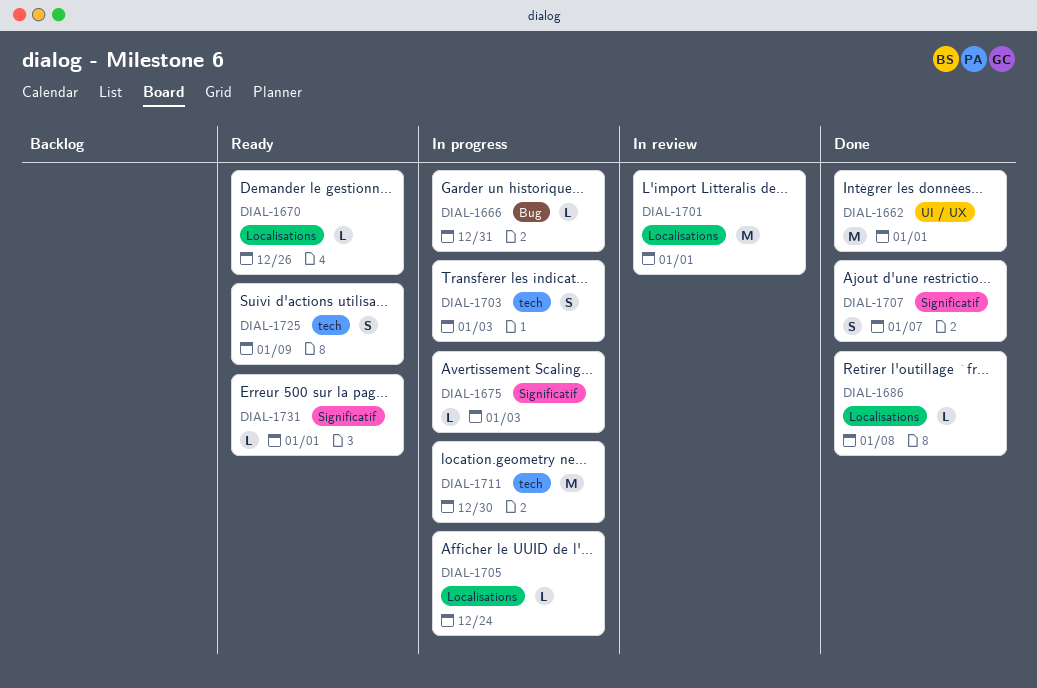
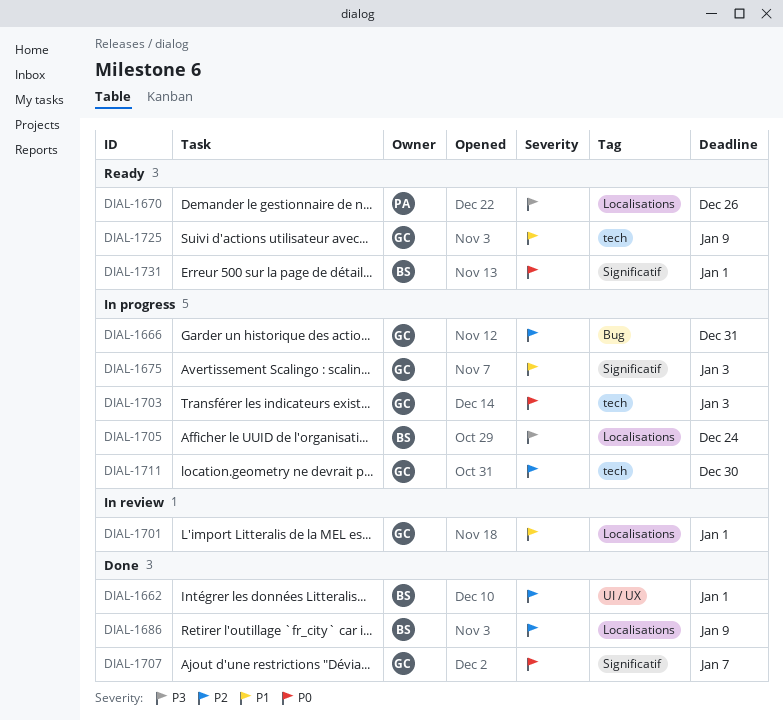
DIAL-1686, due: Jan 8 -> Jan 9

